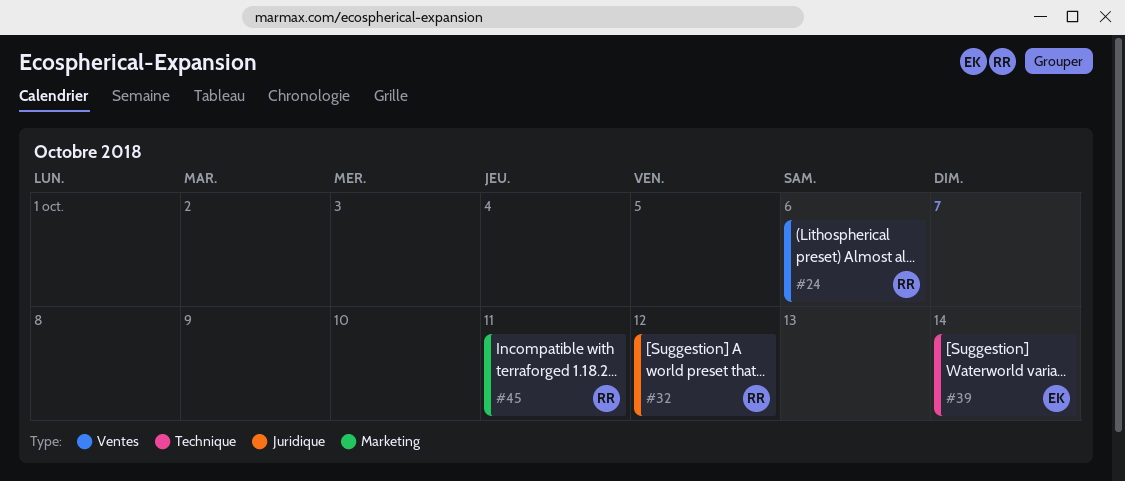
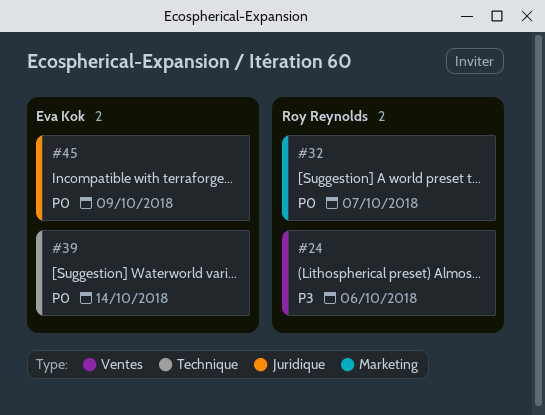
#32, label: Juridique -> Marketing
#32, due: Oct 12 -> Oct 7
#45, owner: Roy Reynolds -> Eva Kok
#45, label: Marketing -> Juridique
#45, due: Oct 11 -> Oct 9

